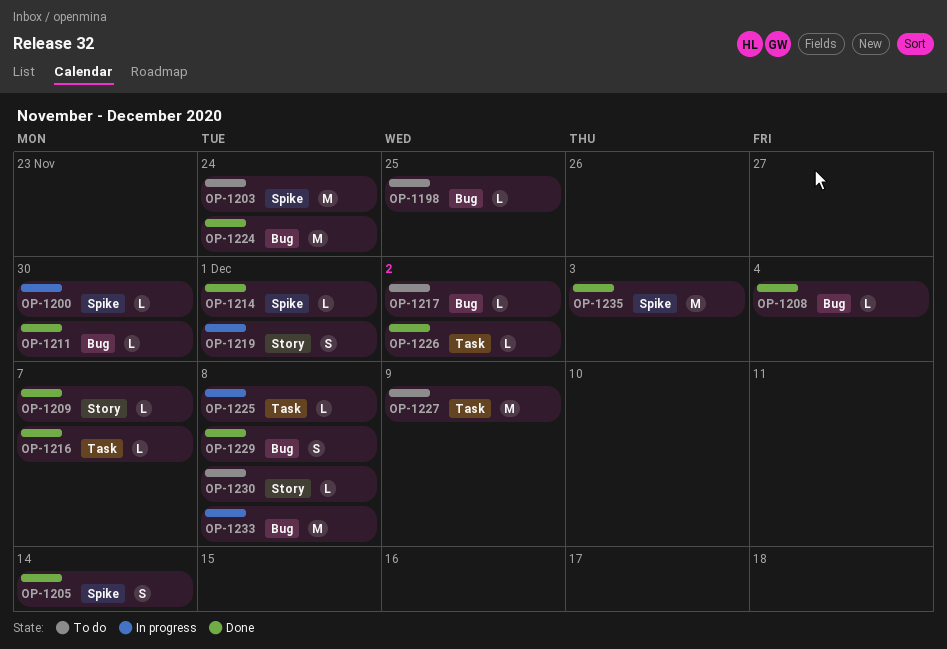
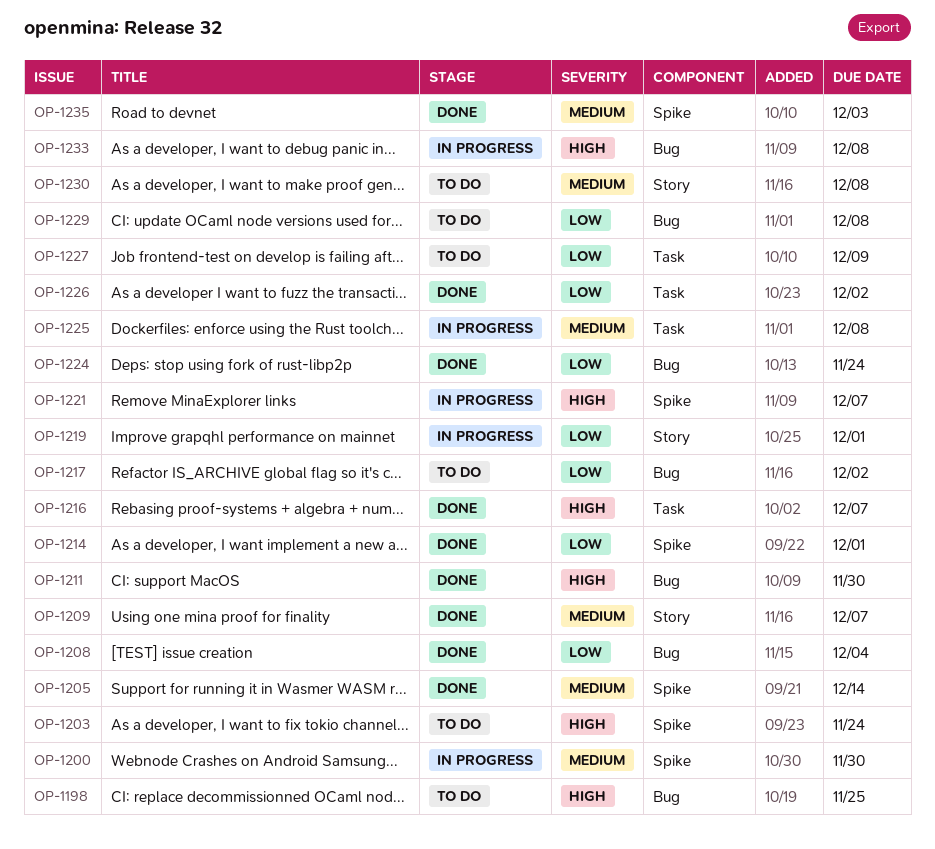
OP-1221: none -> present
OP-1229, status: Done -> To do

